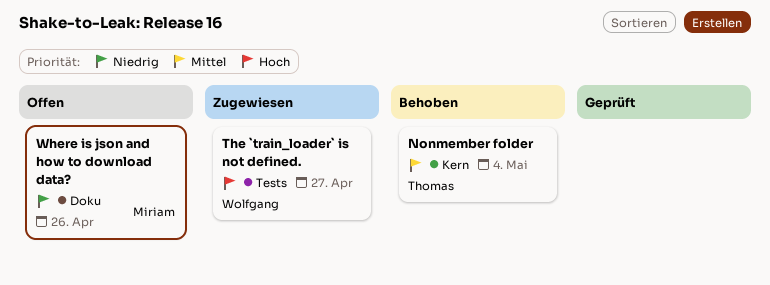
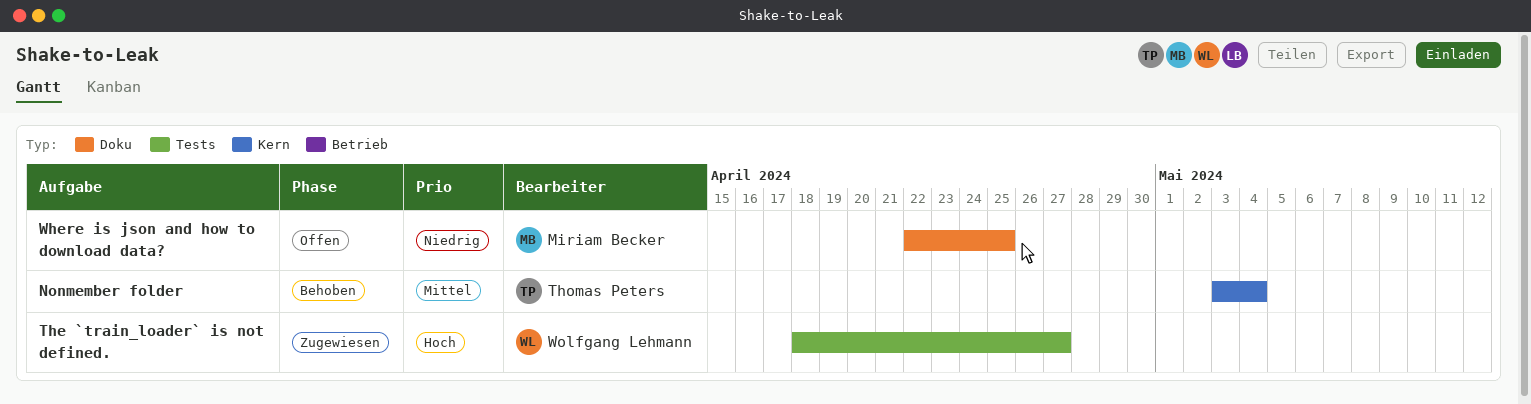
Where is json and how to download data?, due: Apr 26 -> Apr 25

